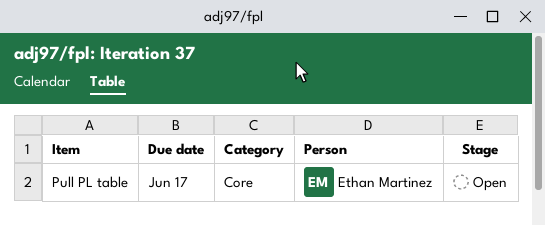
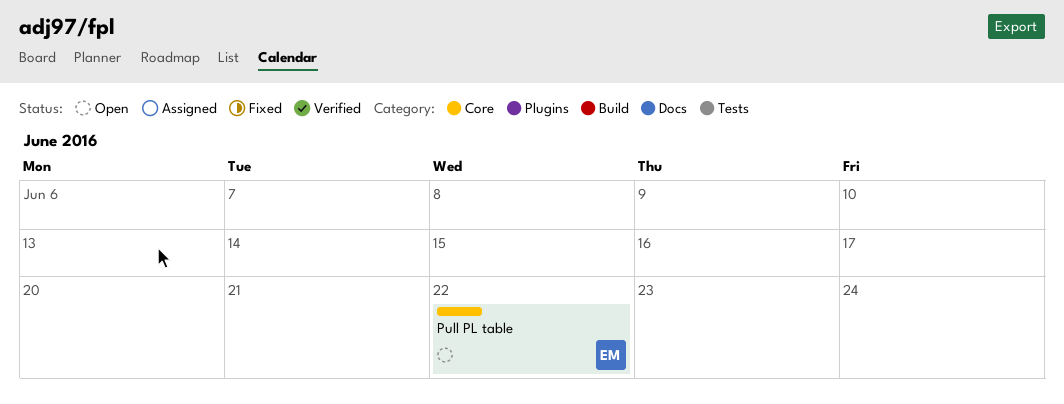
Pull PL table, due: Jun 17 -> Jun 22

